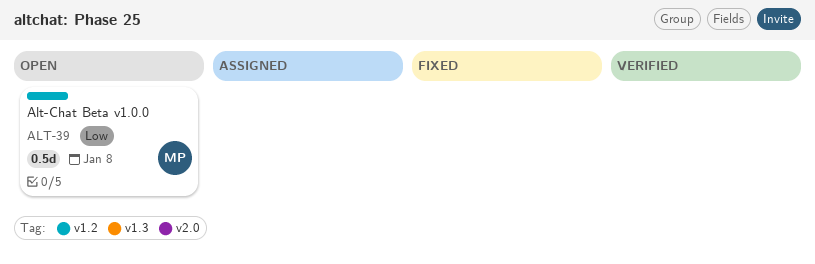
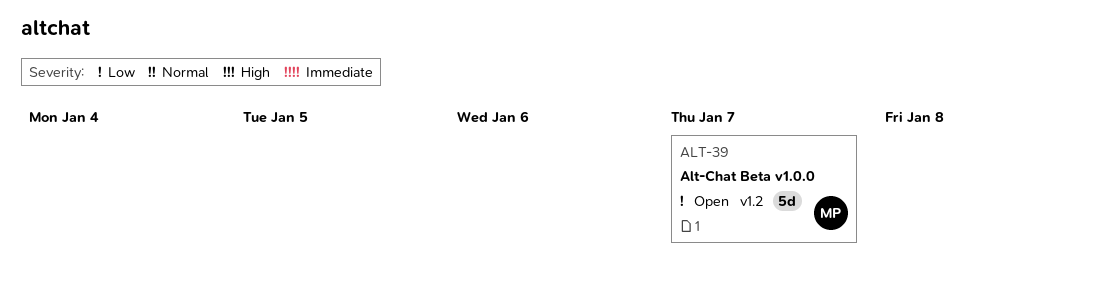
ALT-39, estimate: 0.5d -> 5d
ALT-39, due: Jan 8 -> Jan 7

